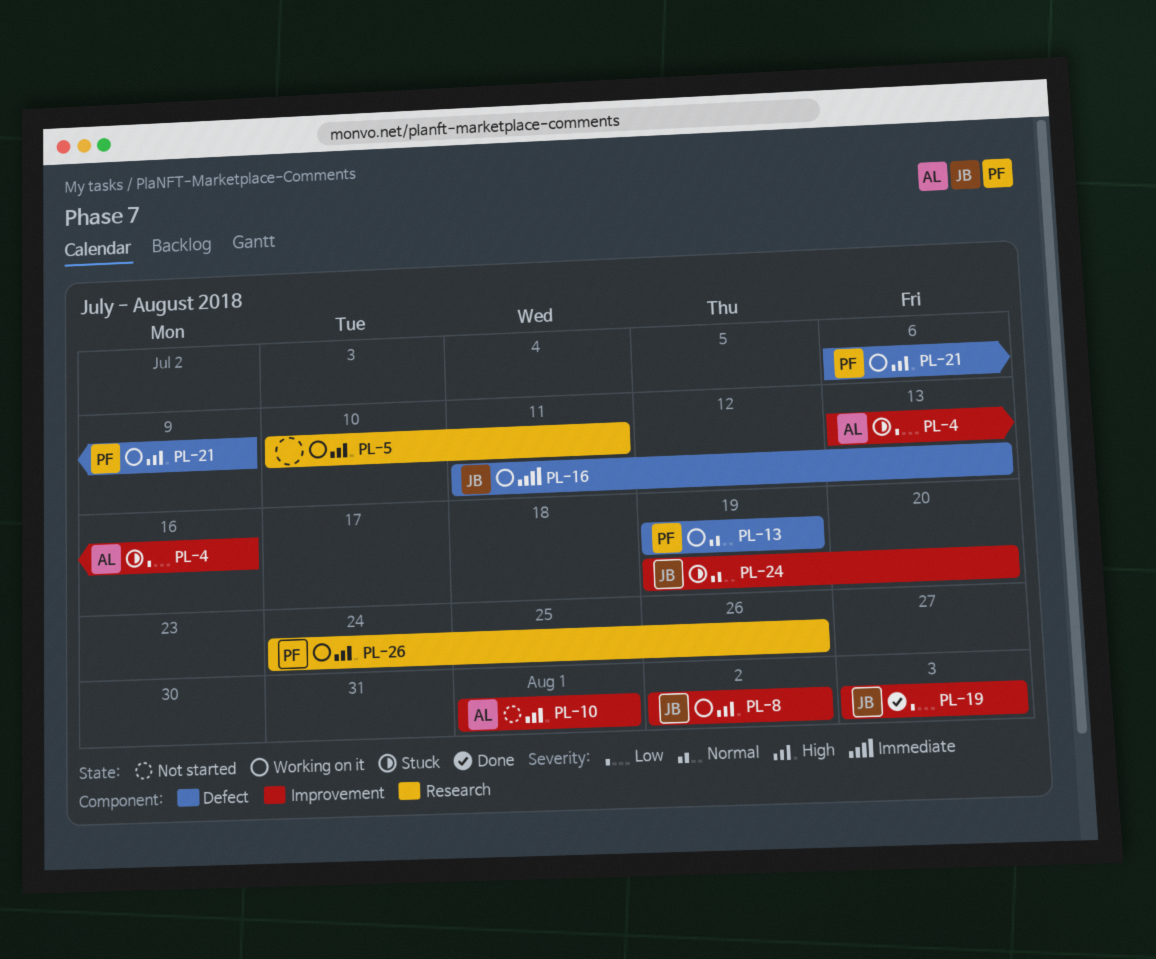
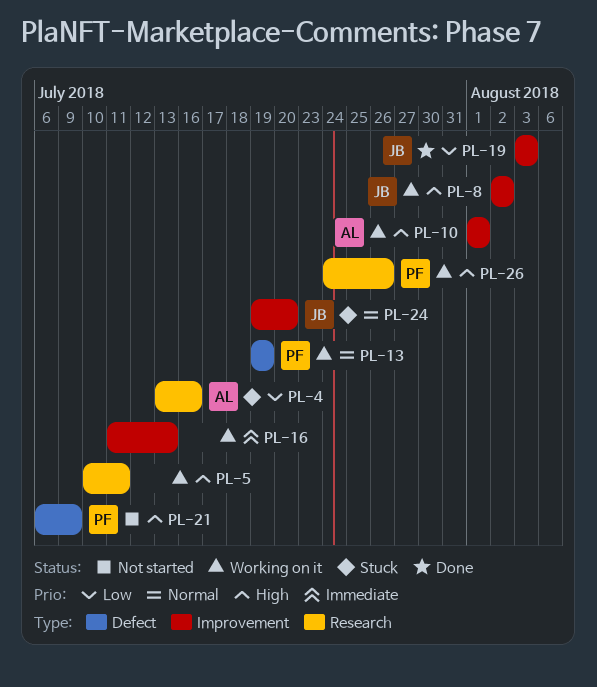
PL-4, label: Improvement -> Research
PL-10, status: Not started -> Working on it
PL-16, owner: JB -> none
PL-16, label: Defect -> Improvement
PL-21, status: Working on it -> Not started

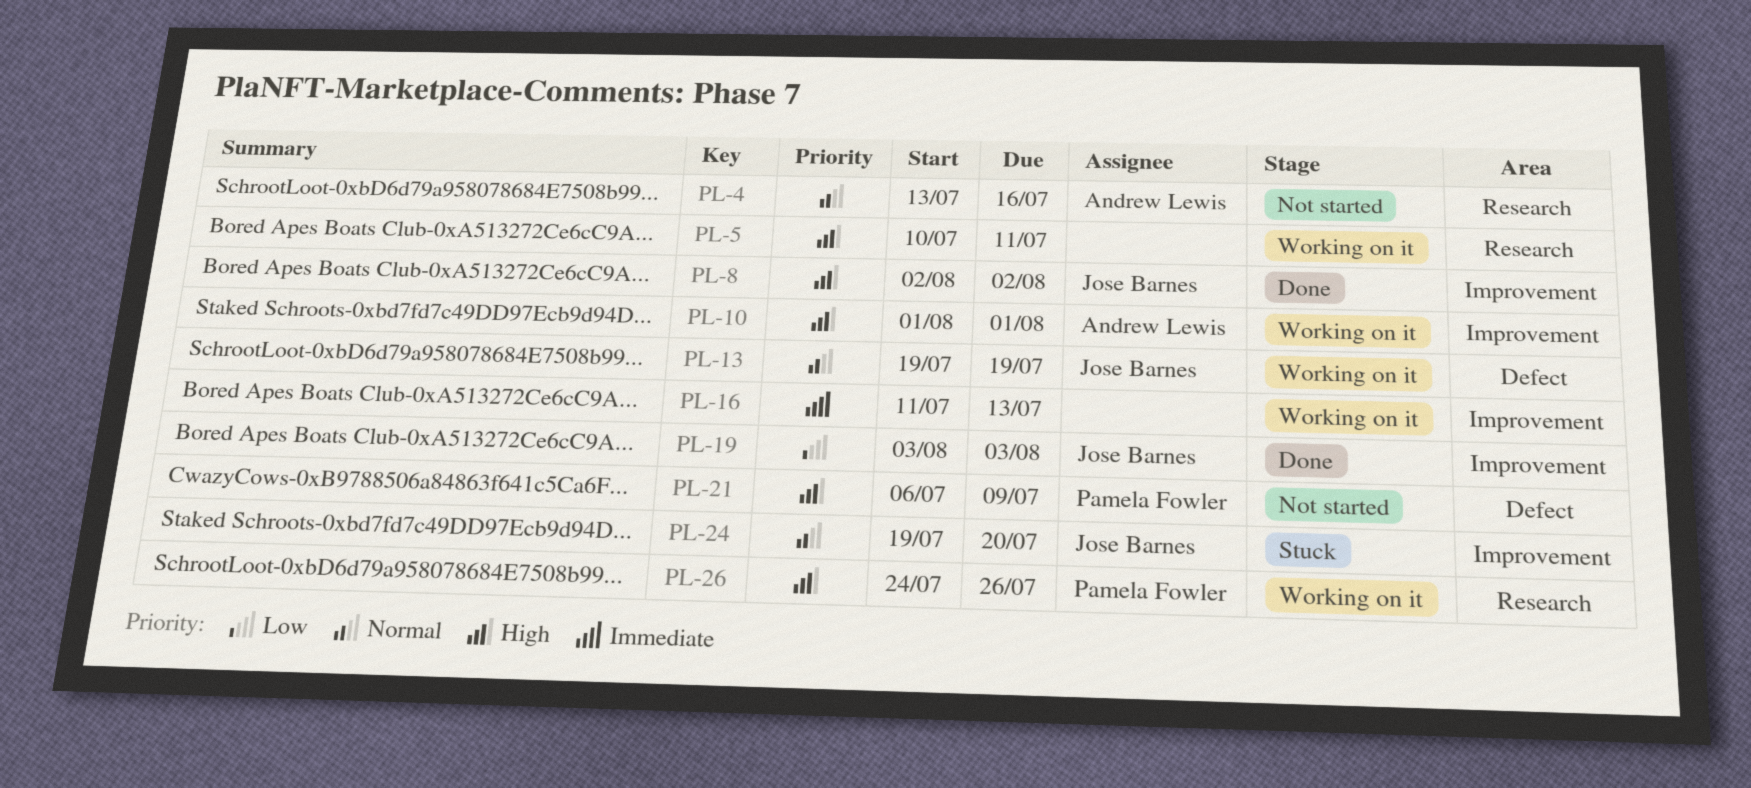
PL-4, status: Stuck -> Not started
PL-4, priority: Low -> Normal
PL-8, status: Working on it -> Done
PL-13, owner: Pamela Fowler -> Jose Barnes

